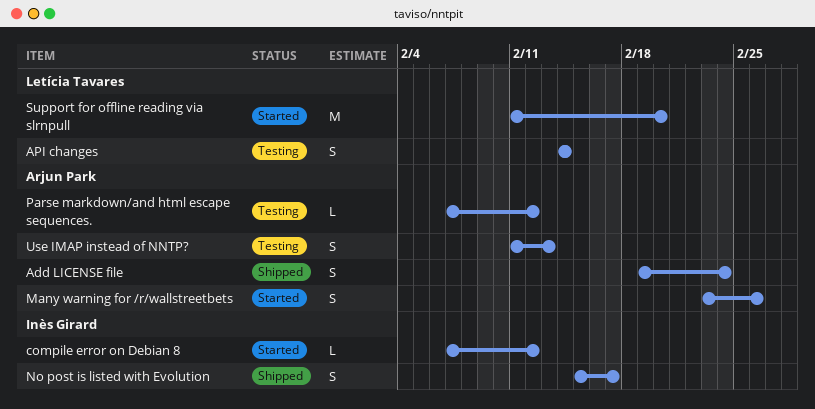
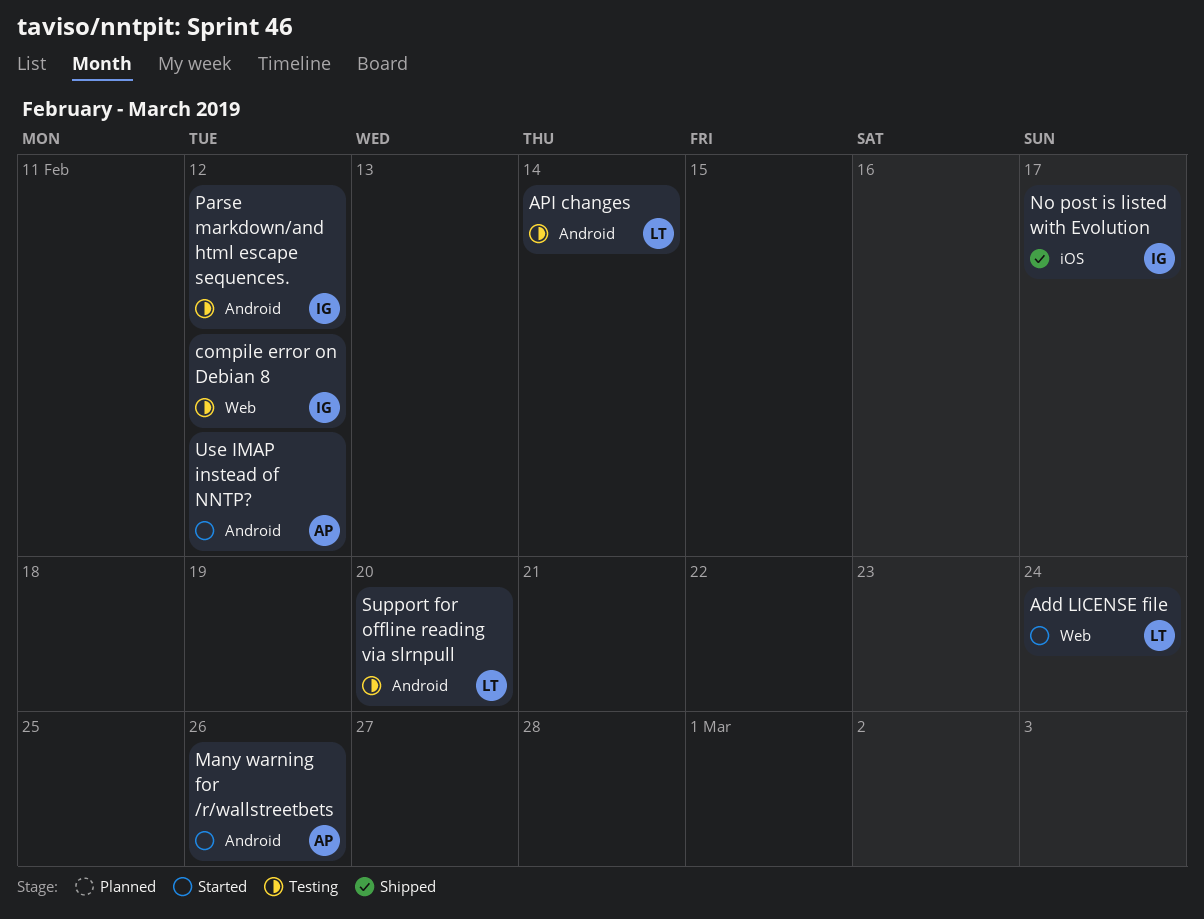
Add LICENSE file, status: Shipped -> Started
Add LICENSE file, owner: Arjun Park -> Letícia Tavares
compile error on Debian 8, status: Started -> Testing
Parse markdown/and html escape sequences., owner: Arjun Park -> Inès Girard
Support for offline reading via slrnpull, status: Started -> Testing
Use IMAP instead of NNTP?, status: Testing -> Started
Use IMAP instead of NNTP?, due: Feb 13 -> Feb 12

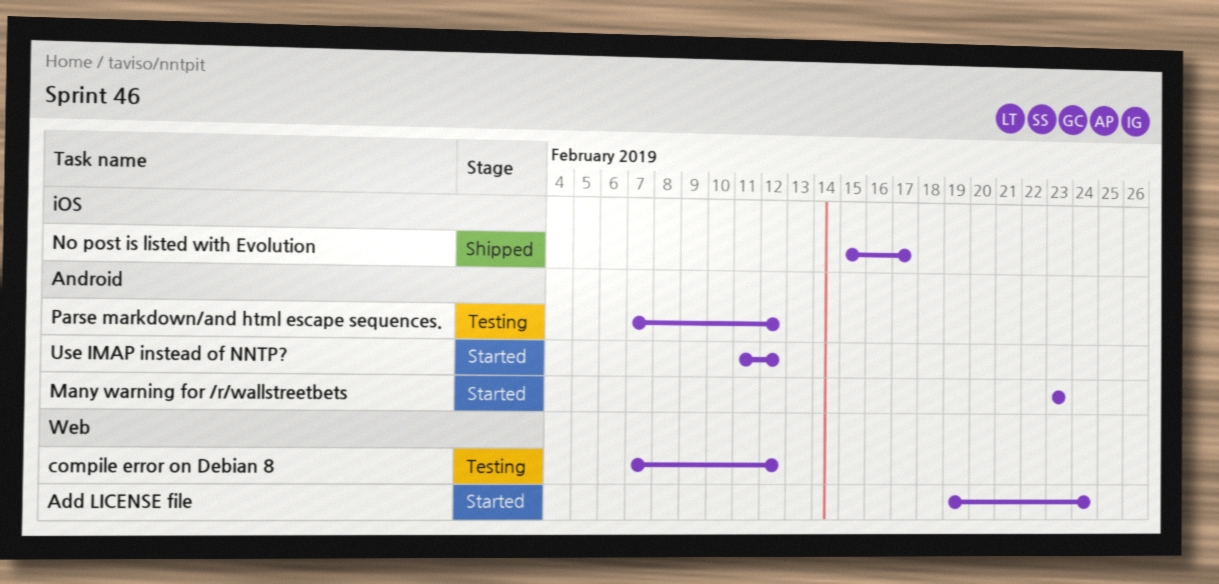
API changes: present -> none
Many warning for /r/wallstreetbets, due: Feb 26 -> Feb 23
Support for offline reading via slrnpull: present -> none

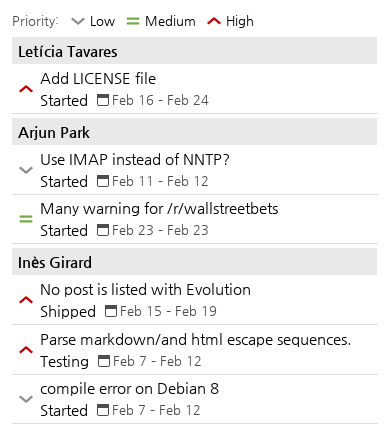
Add LICENSE file, start: Feb 19 -> Feb 16
compile error on Debian 8, status: Testing -> Started
No post is listed with Evolution, due: Feb 17 -> Feb 19

